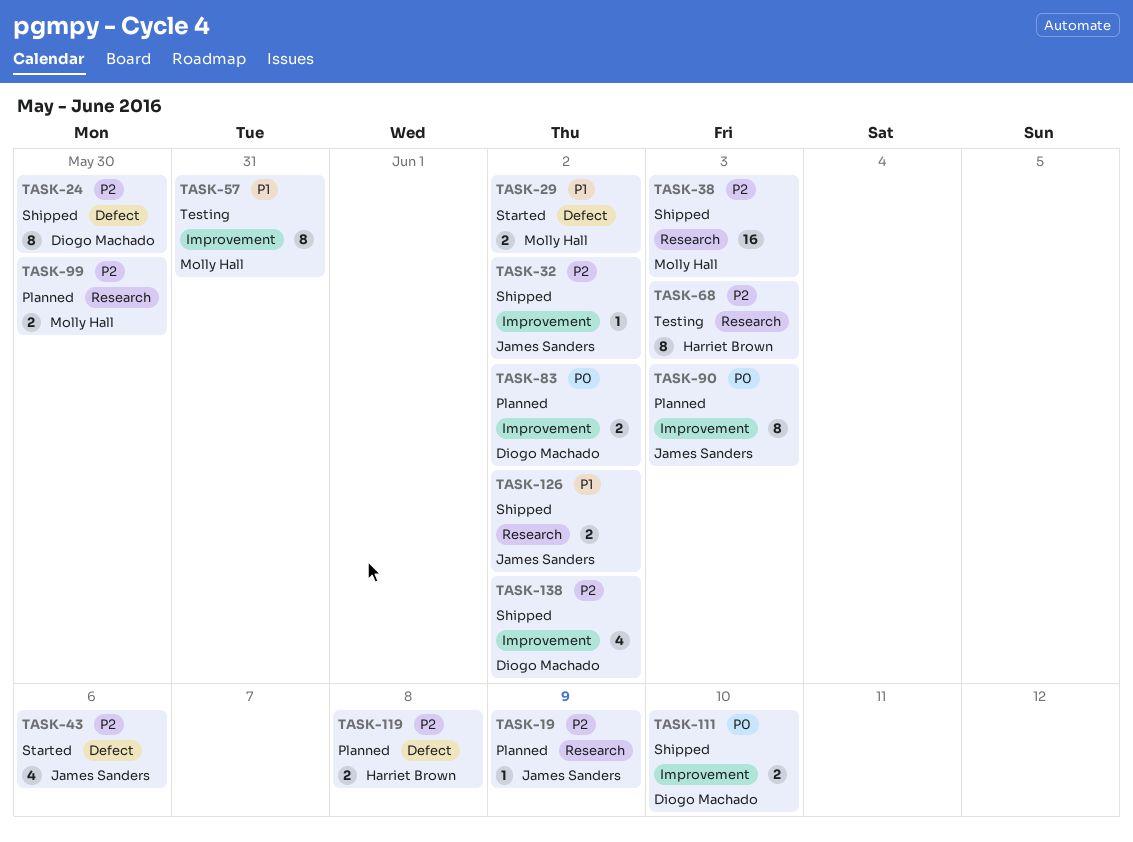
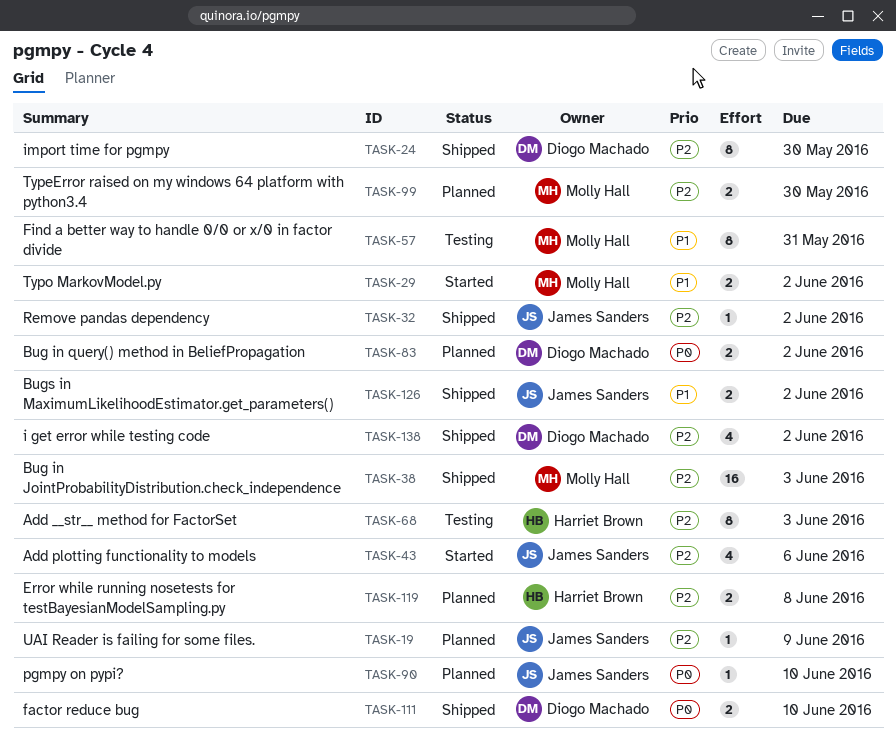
TASK-90, estimate: 8 -> 1
TASK-90, due: Jun 3 -> Jun 10

